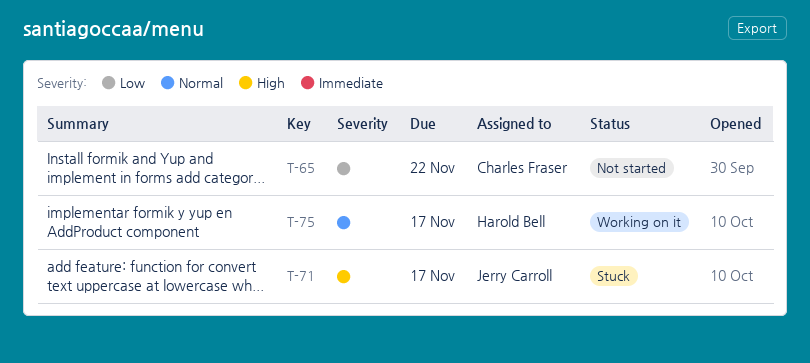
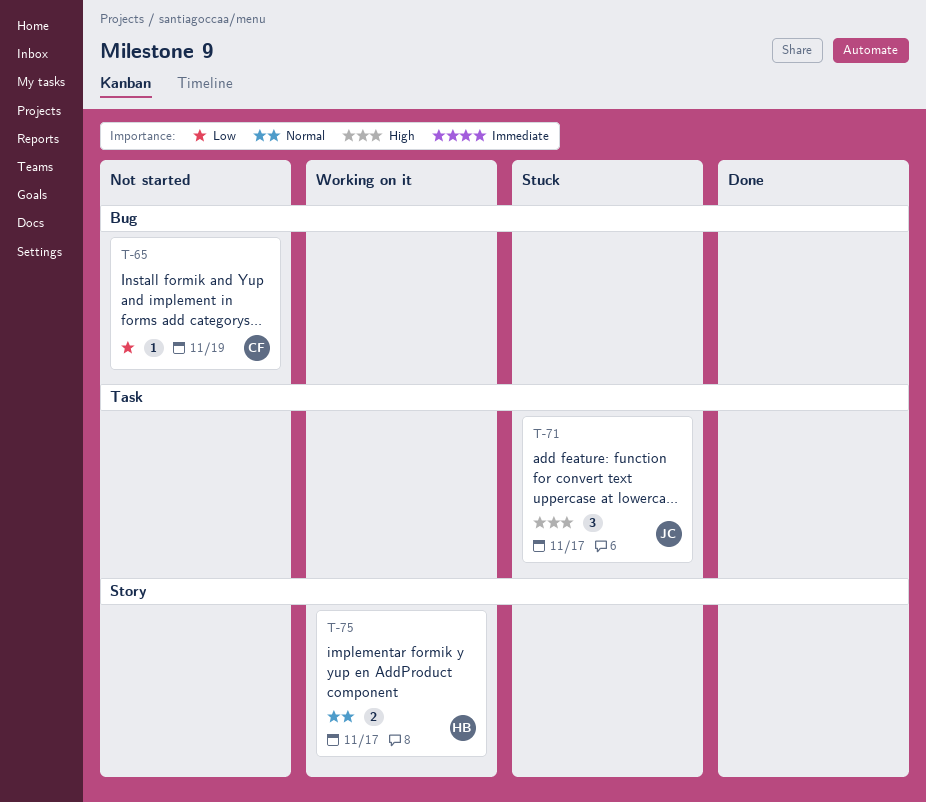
T-65, due: Nov 22 -> Nov 19

